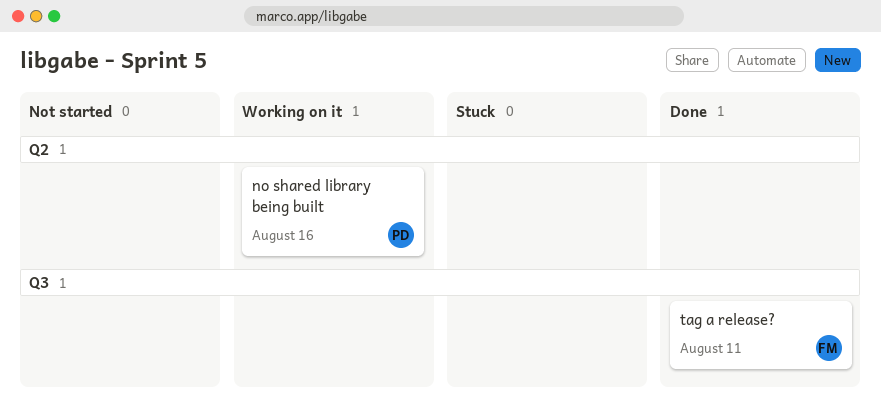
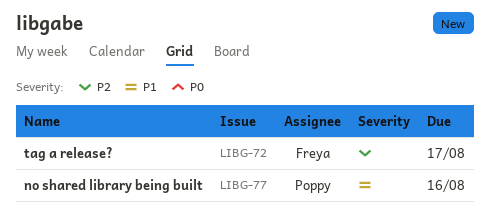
tag a release?, due: Aug 11 -> Aug 17

